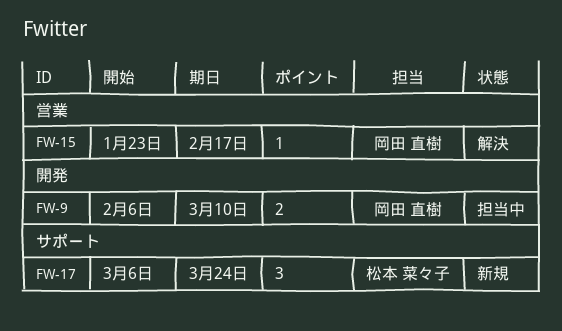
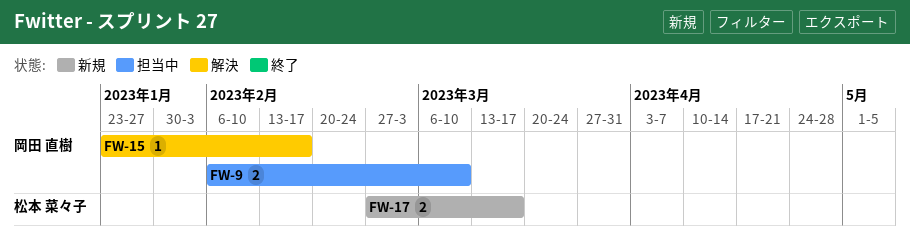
FW-17, estimate: 3 -> 2
FW-17, start: Mar 6 -> Feb 27
FW-17, due: Mar 24 -> Mar 17

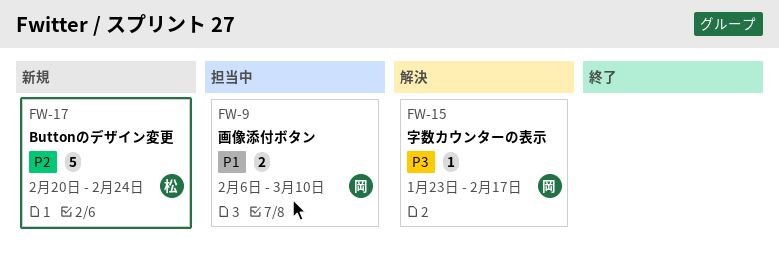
FW-17, estimate: 2 -> 5
FW-17, start: Feb 27 -> Feb 20
FW-17, due: Mar 17 -> Feb 24

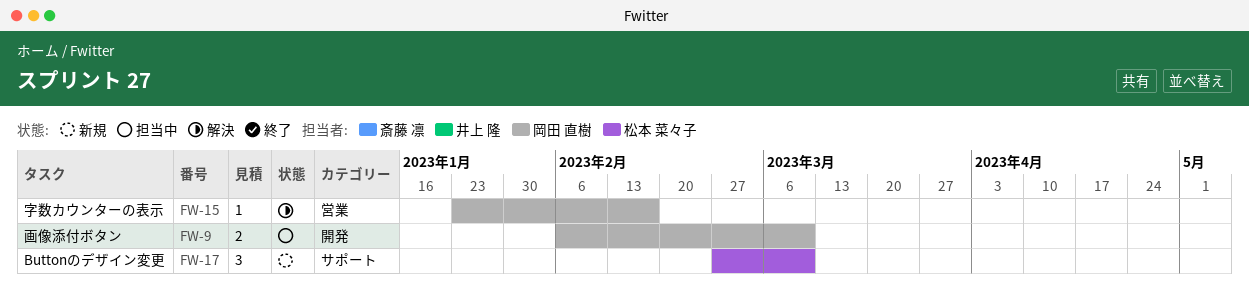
FW-17, estimate: 5 -> 3
FW-17, start: Feb 20 -> Feb 27
FW-17, due: Feb 24 -> Mar 10

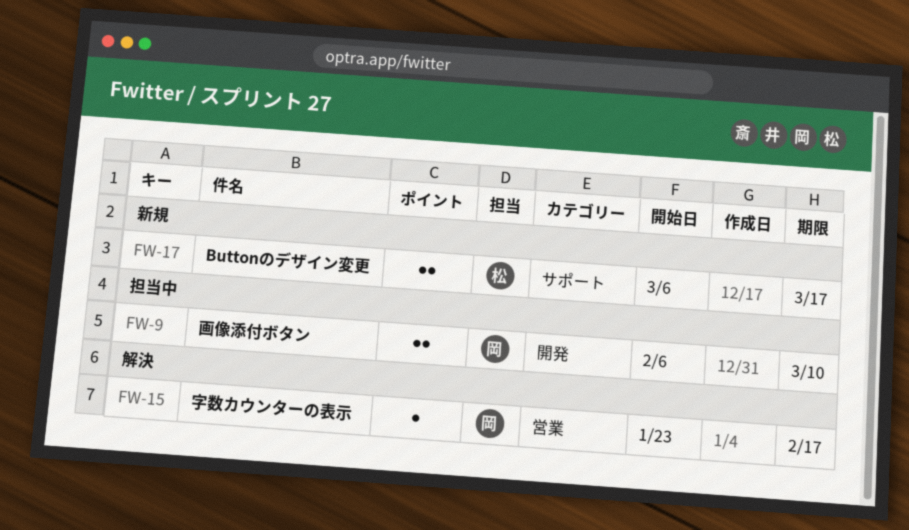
FW-17, estimate: 3 -> 2
FW-17, start: Feb 27 -> Mar 6
FW-17, due: Mar 10 -> Mar 17

